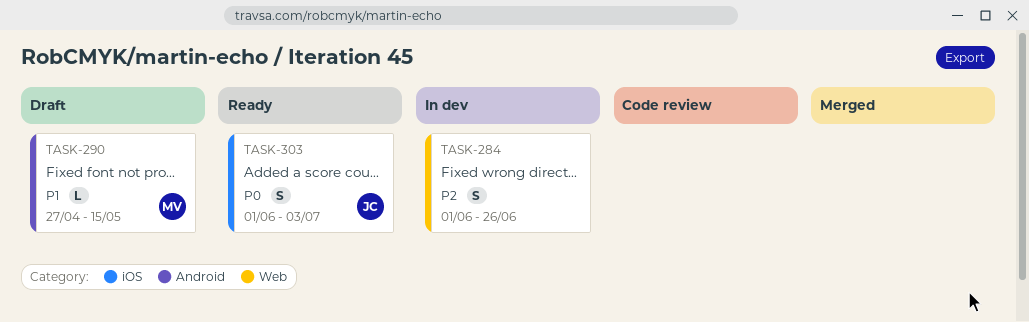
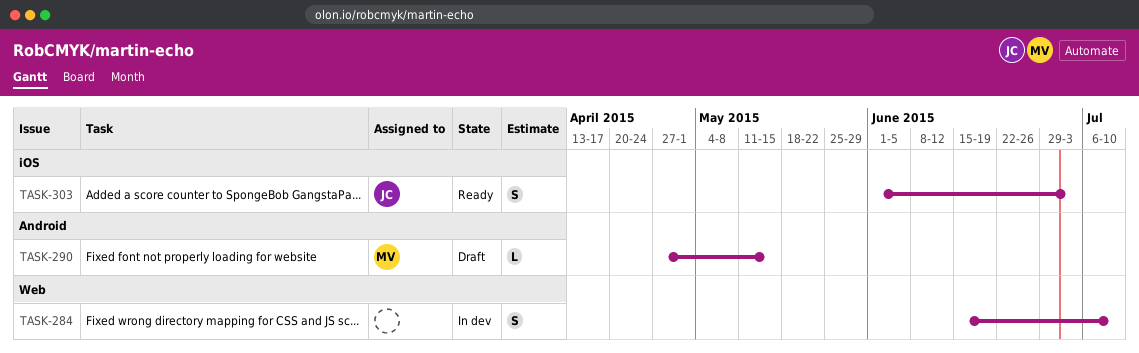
TASK-284, start: Jun 1 -> Jun 15
TASK-284, due: Jun 26 -> Jul 10

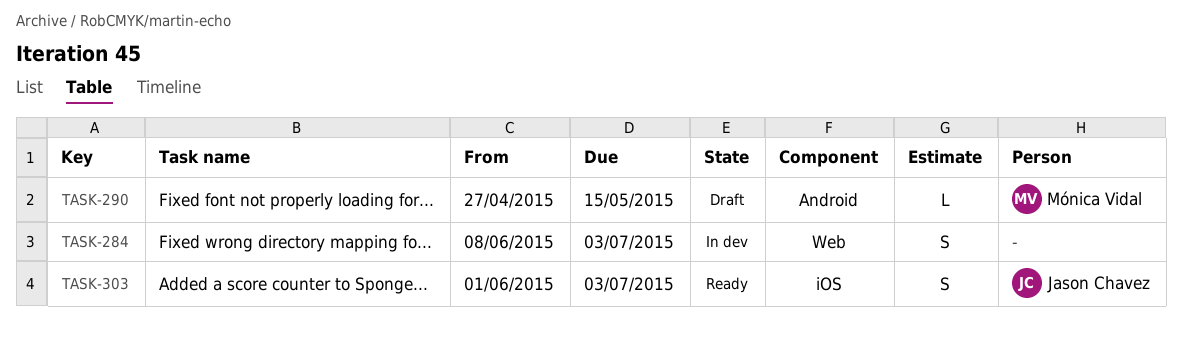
TASK-284, start: Jun 15 -> Jun 8
TASK-284, due: Jul 10 -> Jul 3

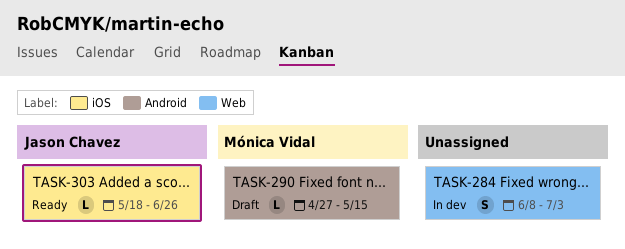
TASK-303, estimate: S -> L
TASK-303, start: Jun 1 -> May 18
TASK-303, due: Jul 3 -> Jun 26

